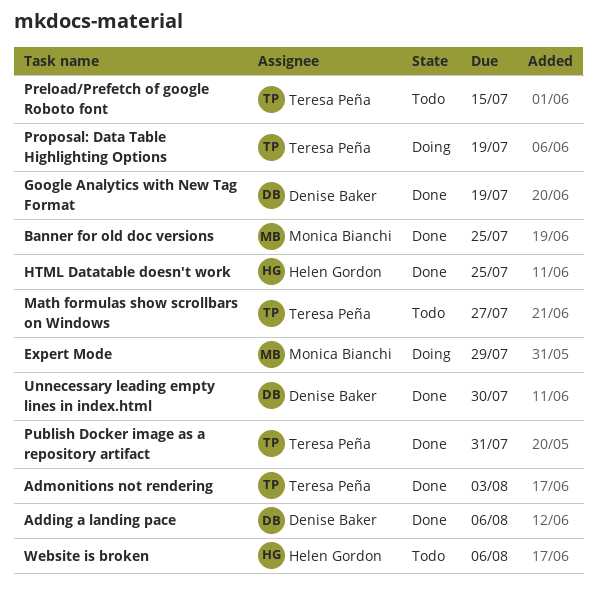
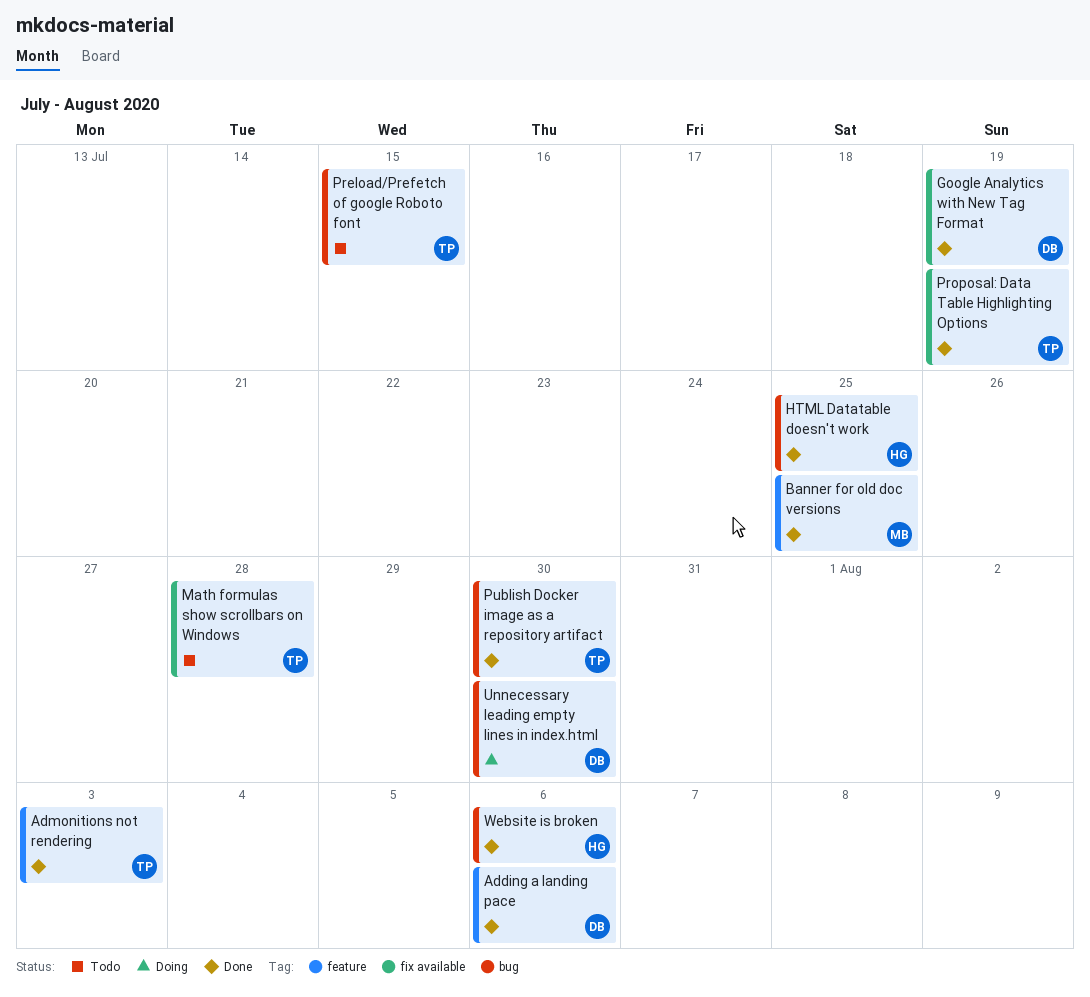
Expert Mode: present -> none
Math formulas show scrollbars on Windows, due: Jul 27 -> Jul 28
Proposal: Data Table Highlighting Options, status: Doing -> Done
Publish Docker image as a repository artifact, due: Jul 31 -> Jul 30
Unnecessary leading empty lines in index.html, status: Done -> Doing
Website is broken, status: Todo -> Done

